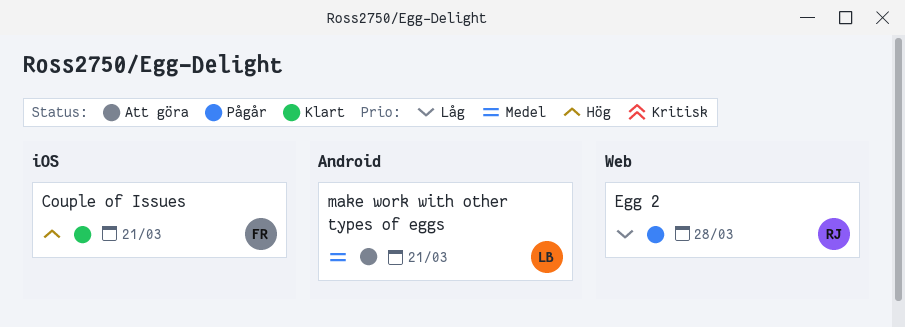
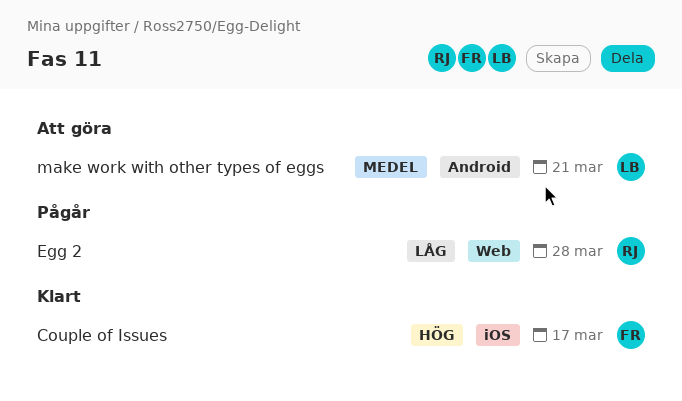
Couple of Issues, due: Mar 21 -> Mar 17

